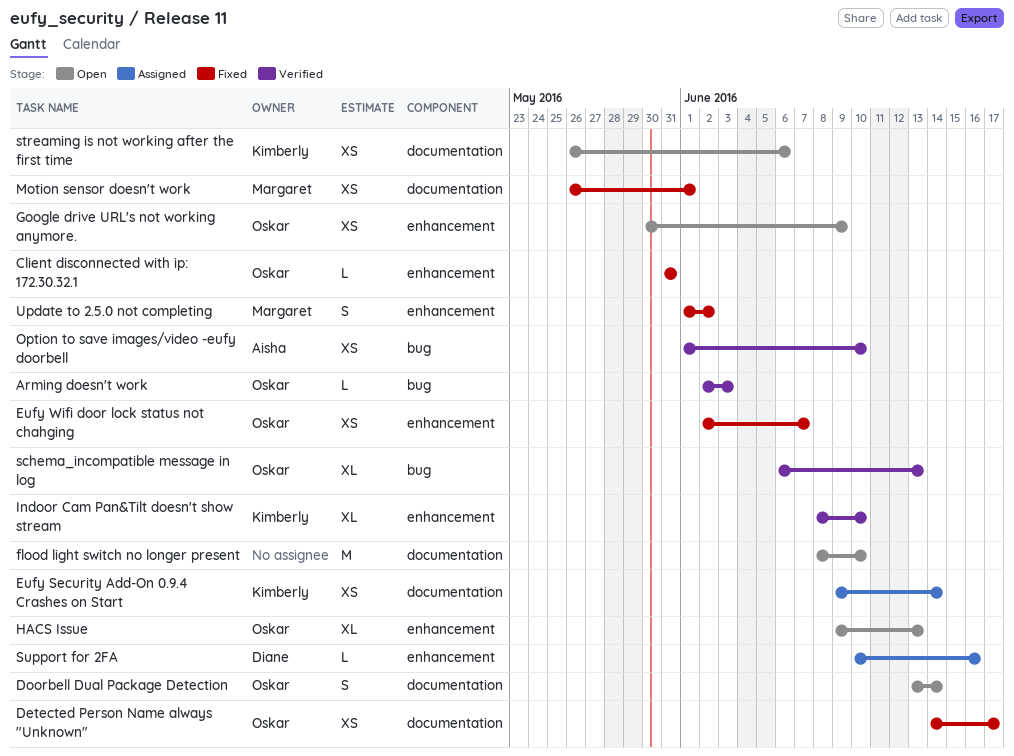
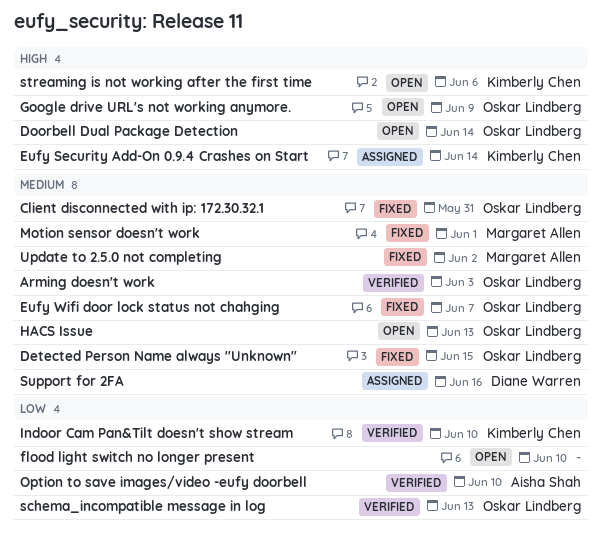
Detected Person Name always "Unknown", due: Jun 17 -> Jun 15

